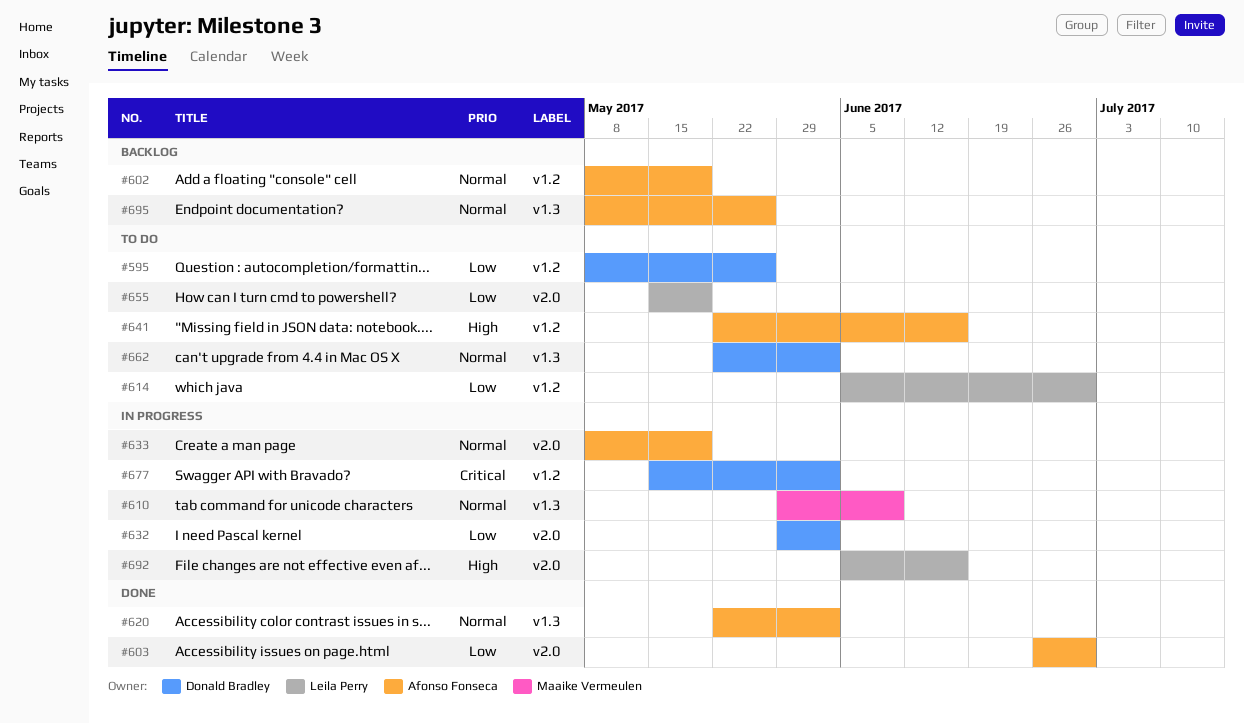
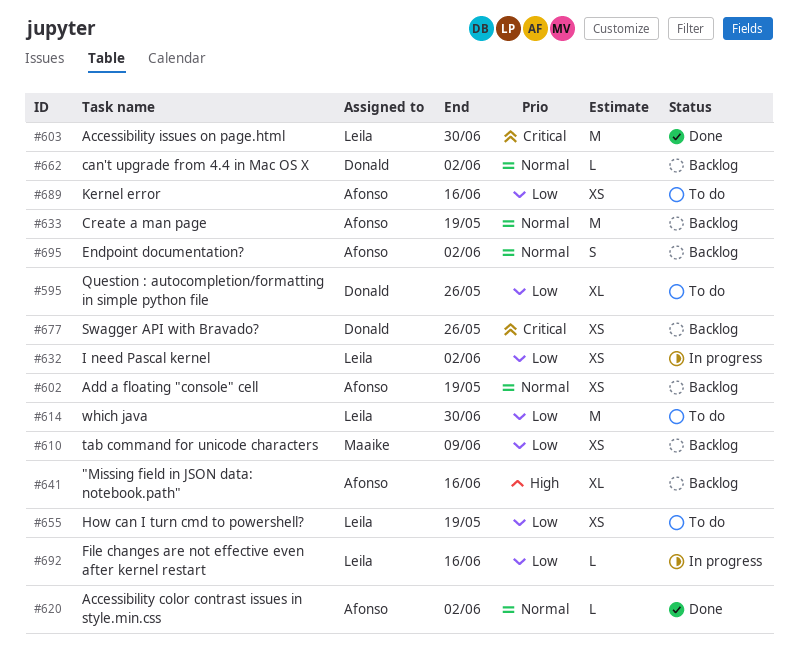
#603, owner: Afonso Fonseca -> Leila Perry
#603, priority: Low -> Critical
#610, status: In progress -> Backlog
#610, priority: Normal -> Low
#632, owner: Donald Bradley -> Leila Perry
#633, status: In progress -> Backlog
#641, status: To do -> Backlog
#662, status: To do -> Backlog
#677, status: In progress -> Backlog
#677, due: Jun 2 -> May 26
#689: none -> present
#692, priority: High -> Low
#695, due: May 26 -> Jun 2

